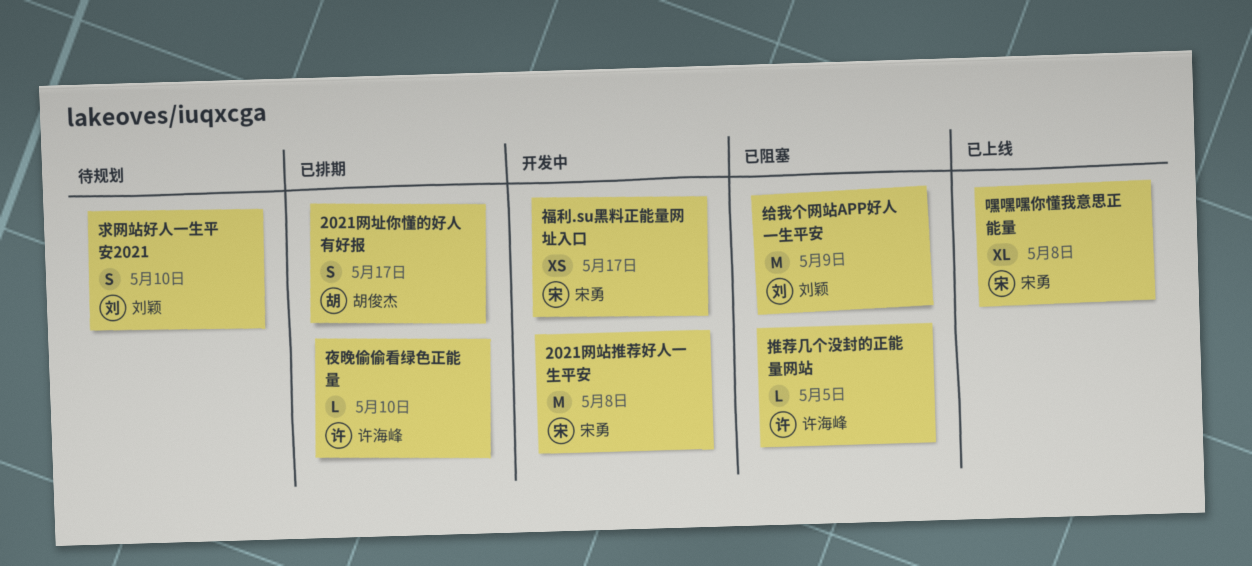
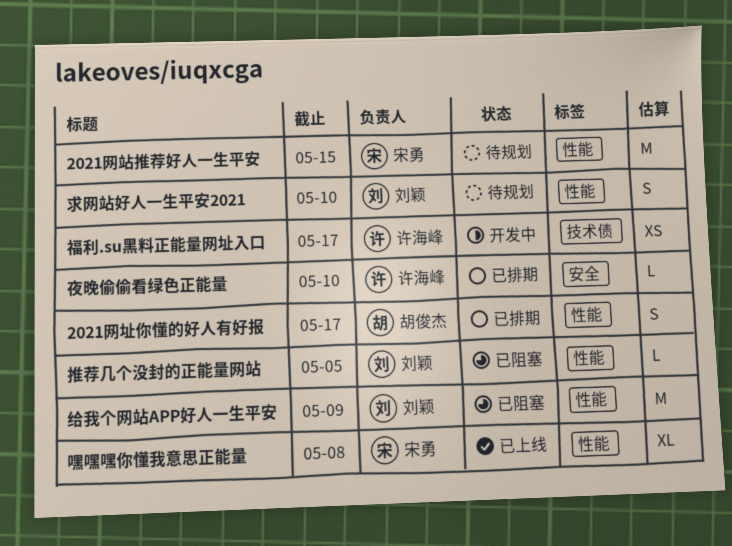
2021网站推荐好人一生平安, status: 开发中 -> 待规划
2021网站推荐好人一生平安, due: May 8 -> May 15
推荐几个没封的正能量网站, owner: 许海峰 -> 刘颖
福利.su黑料正能量网址入口, owner: 宋勇 -> 许海峰

